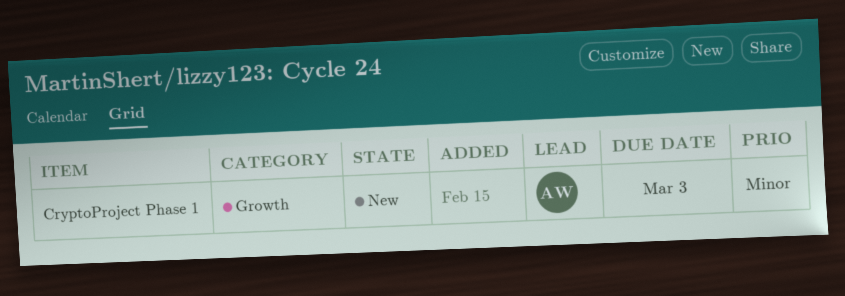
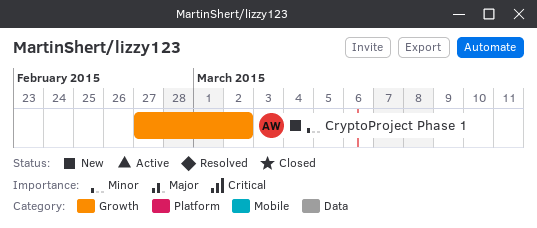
CryptoProject Phase 1, due: Mar 3 -> Mar 2

